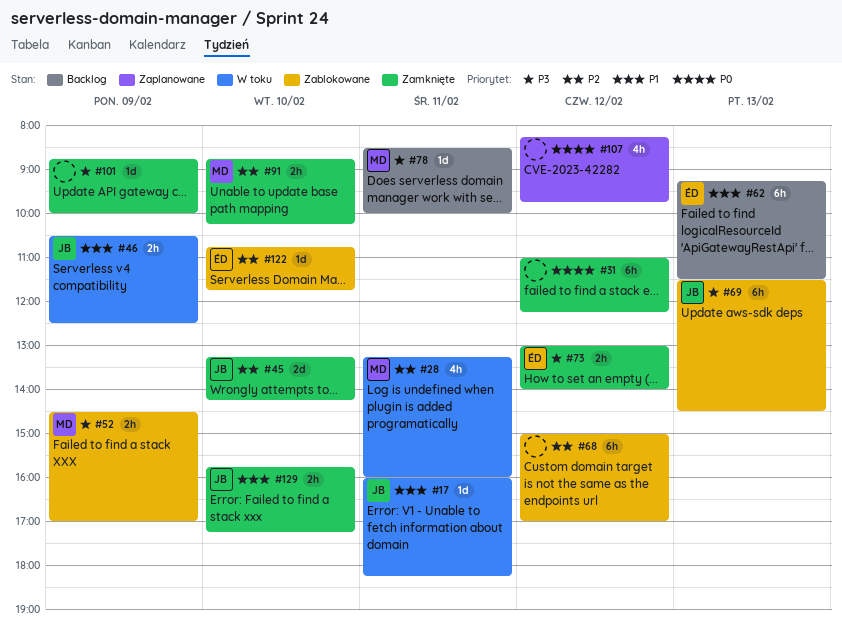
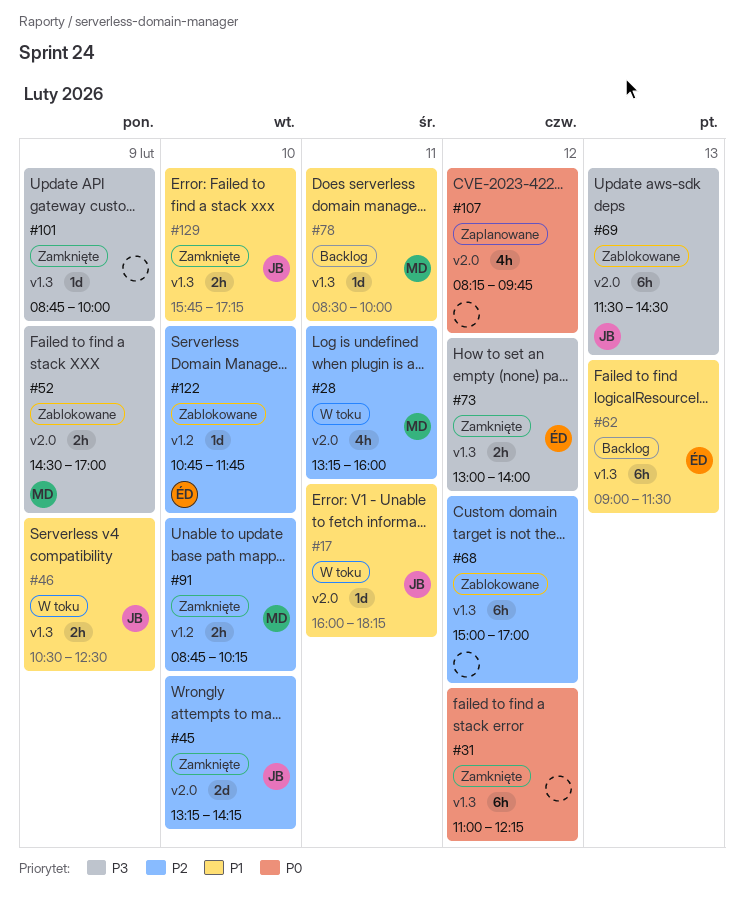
#62, begins: 09:15 -> 09:00
#78, priority: P3 -> P1

